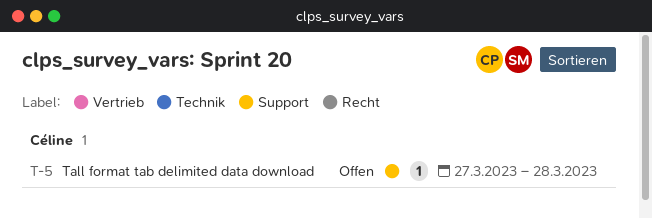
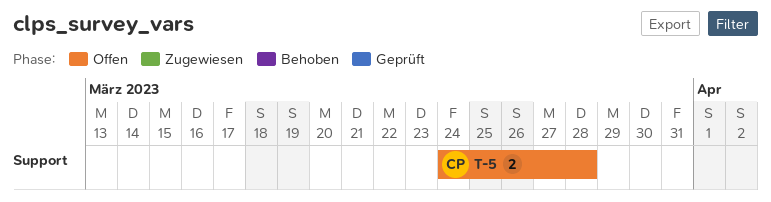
T-5, estimate: 1 -> 2
T-5, start: Mar 27 -> Mar 24

